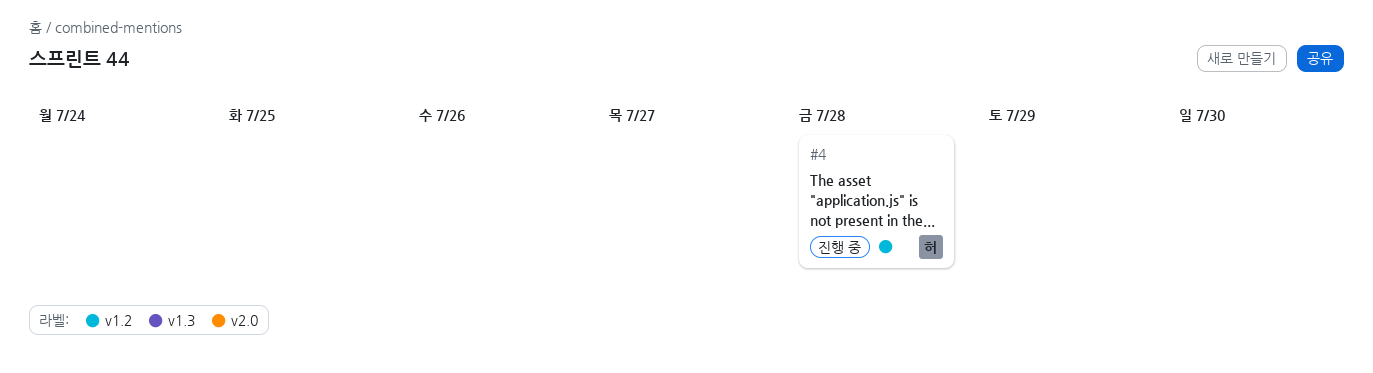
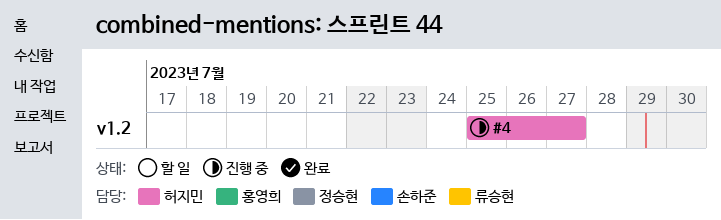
#4, due: Jul 28 -> Jul 27

